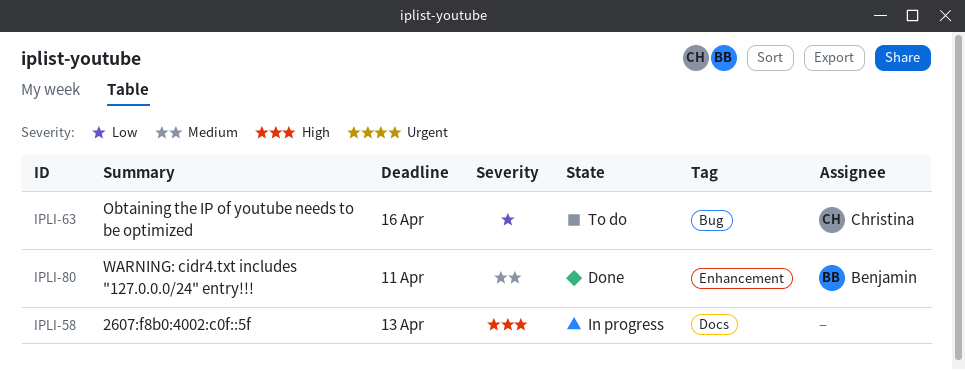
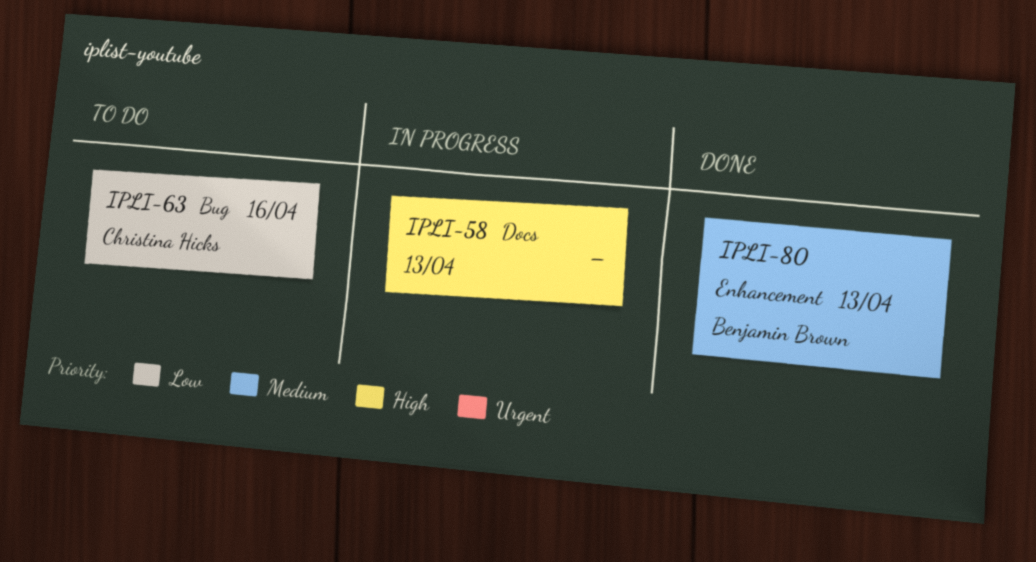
IPLI-80, due: Apr 11 -> Apr 13

